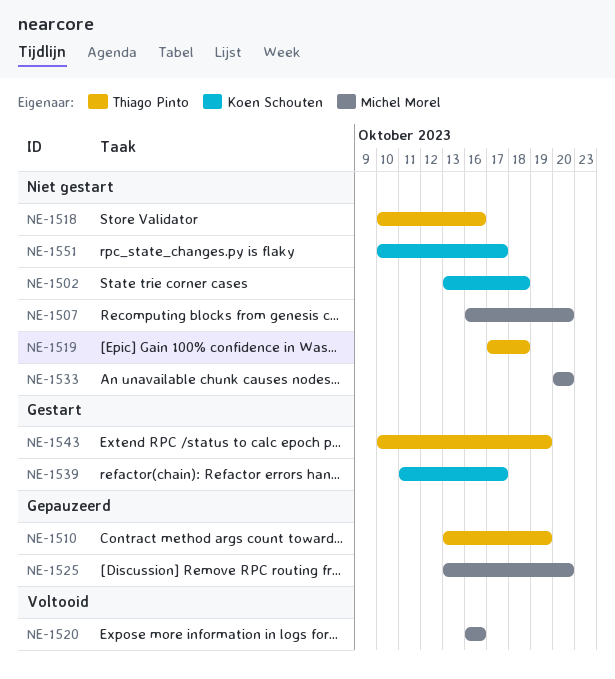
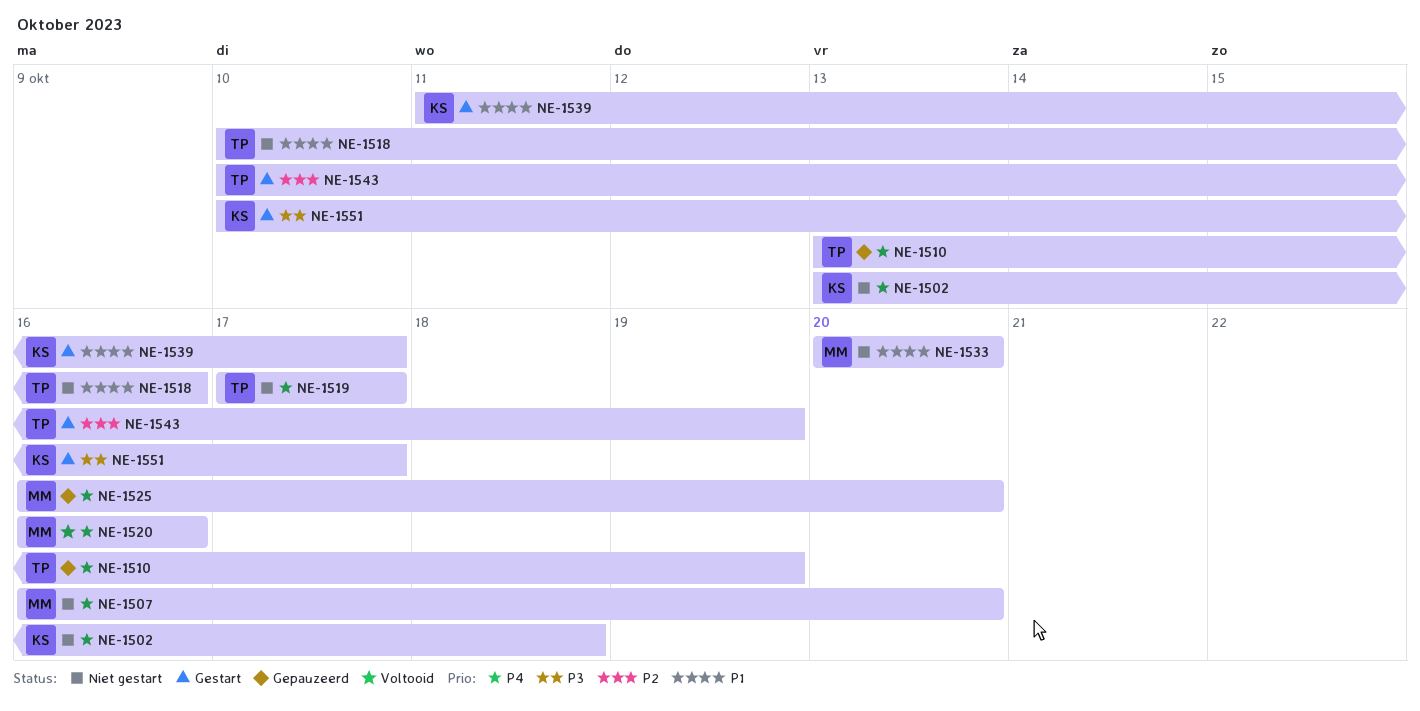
NE-1519, due: Oct 18 -> Oct 17
NE-1525, start: Oct 13 -> Oct 16
NE-1551, status: Niet gestart -> Gestart

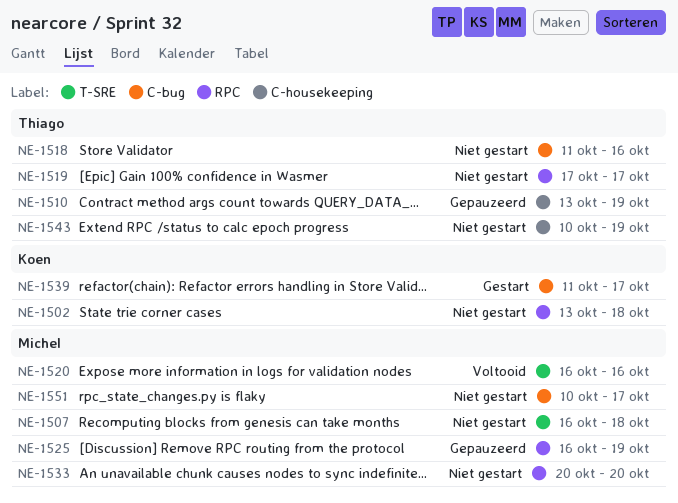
NE-1507, due: Oct 20 -> Oct 18
NE-1518, start: Oct 10 -> Oct 11
NE-1525, due: Oct 20 -> Oct 19
NE-1543, status: Gestart -> Niet gestart
NE-1551, status: Gestart -> Niet gestart
NE-1551, owner: Koen -> Michel

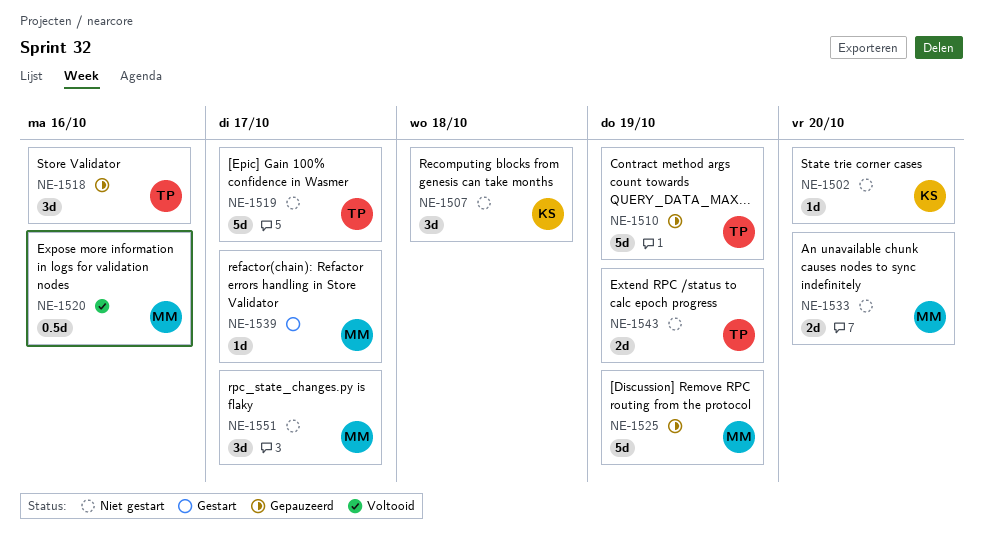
NE-1502, due: Oct 18 -> Oct 20
NE-1507, owner: Michel -> Koen
NE-1518, status: Niet gestart -> Gepauzeerd
NE-1539, owner: Koen -> Michel

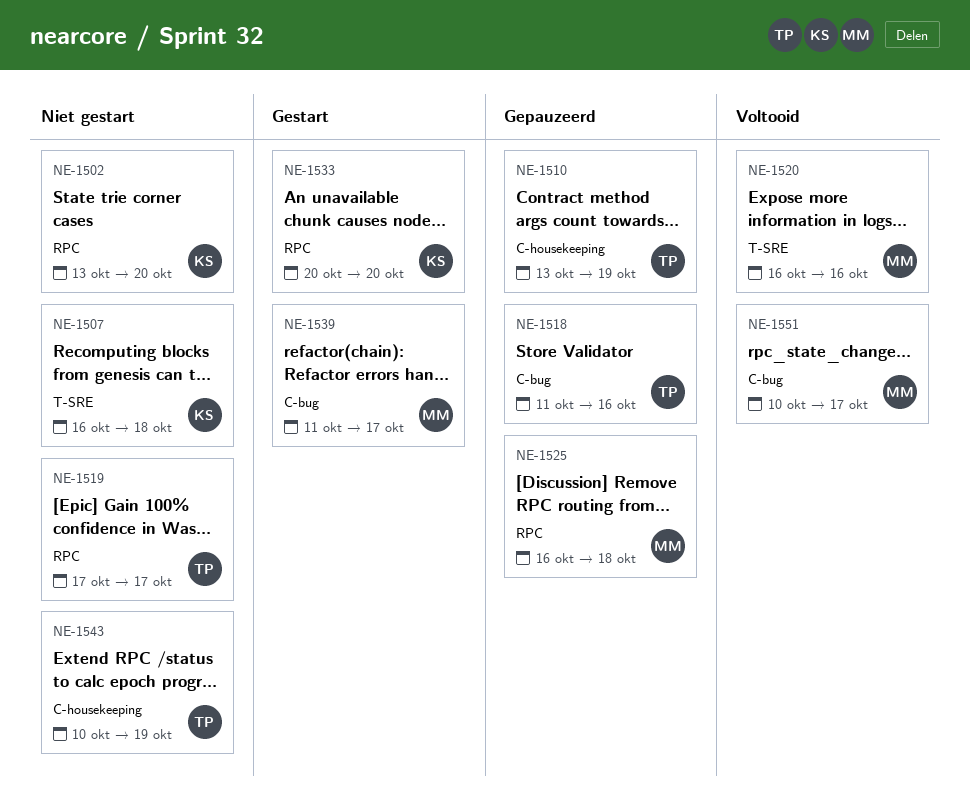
NE-1525, due: Oct 19 -> Oct 18
NE-1533, status: Niet gestart -> Gestart
NE-1533, owner: MM -> KS
NE-1551, status: Niet gestart -> Voltooid

